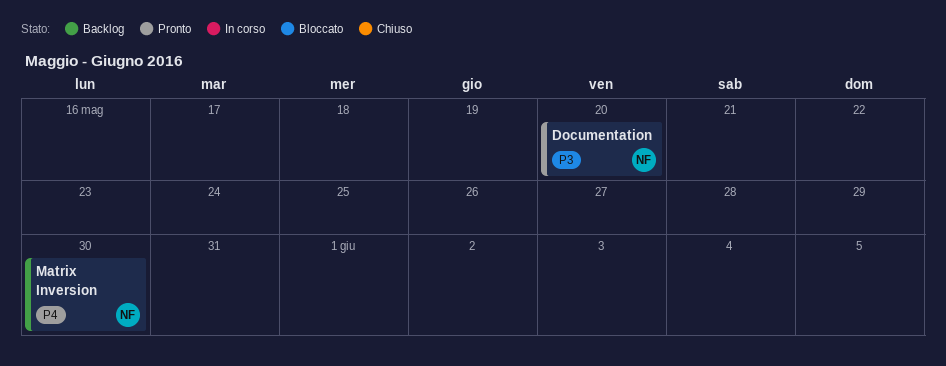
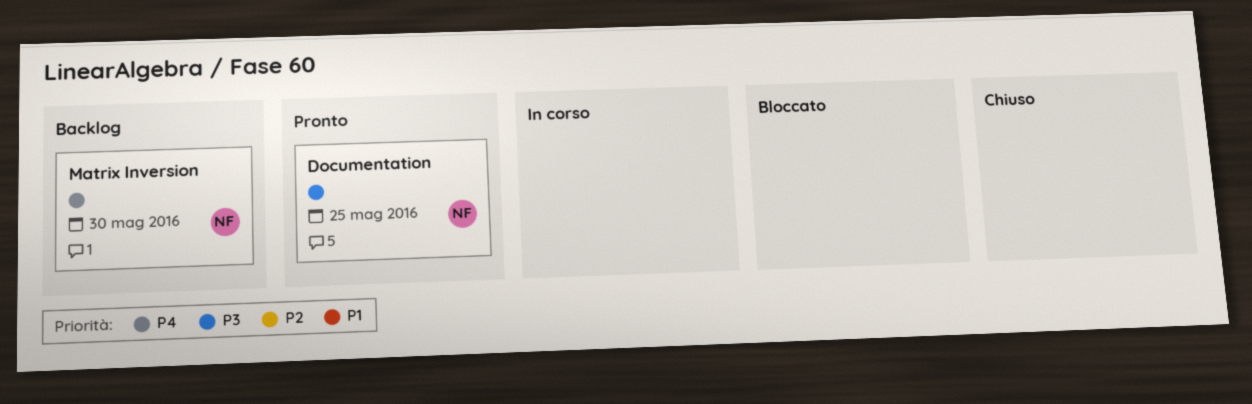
Documentation, due: May 20 -> May 25

